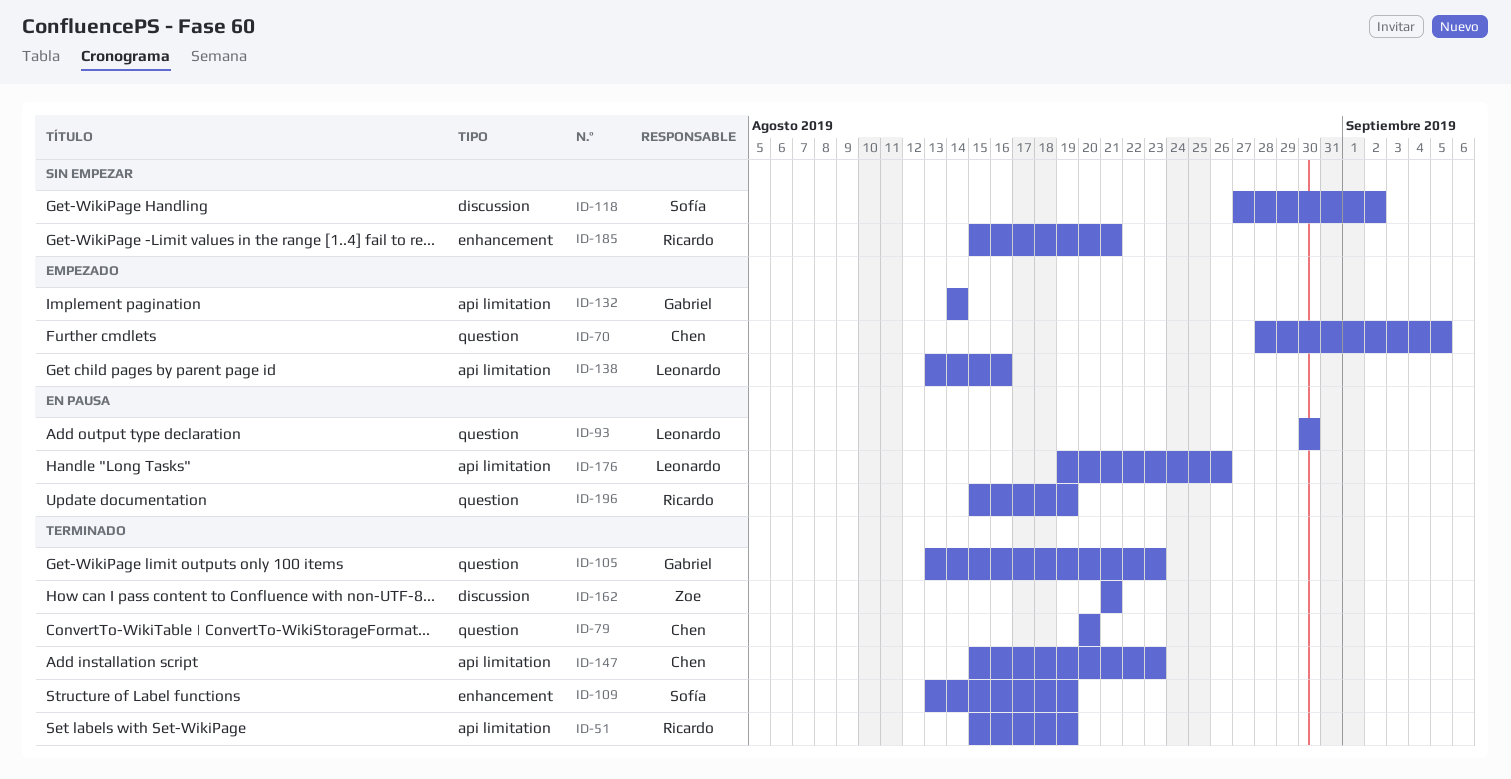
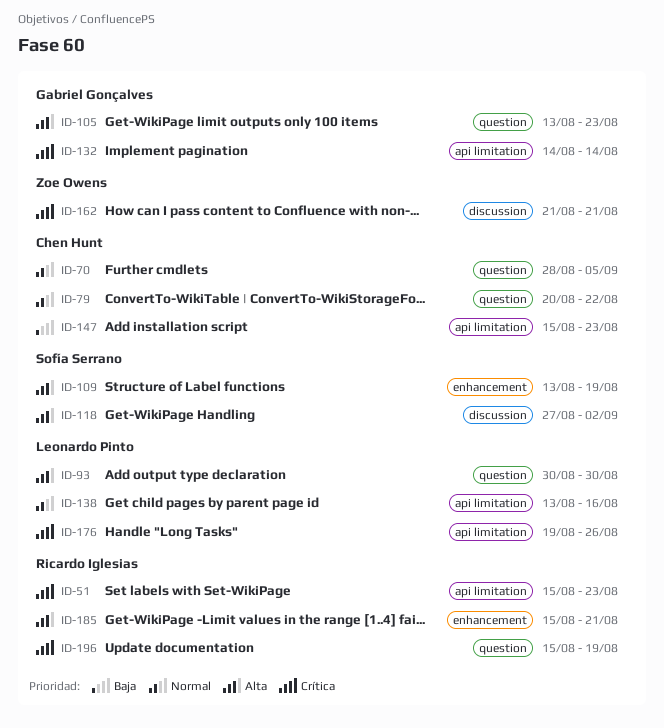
ID-51, due: Aug 19 -> Aug 23
ID-79, due: Aug 20 -> Aug 22

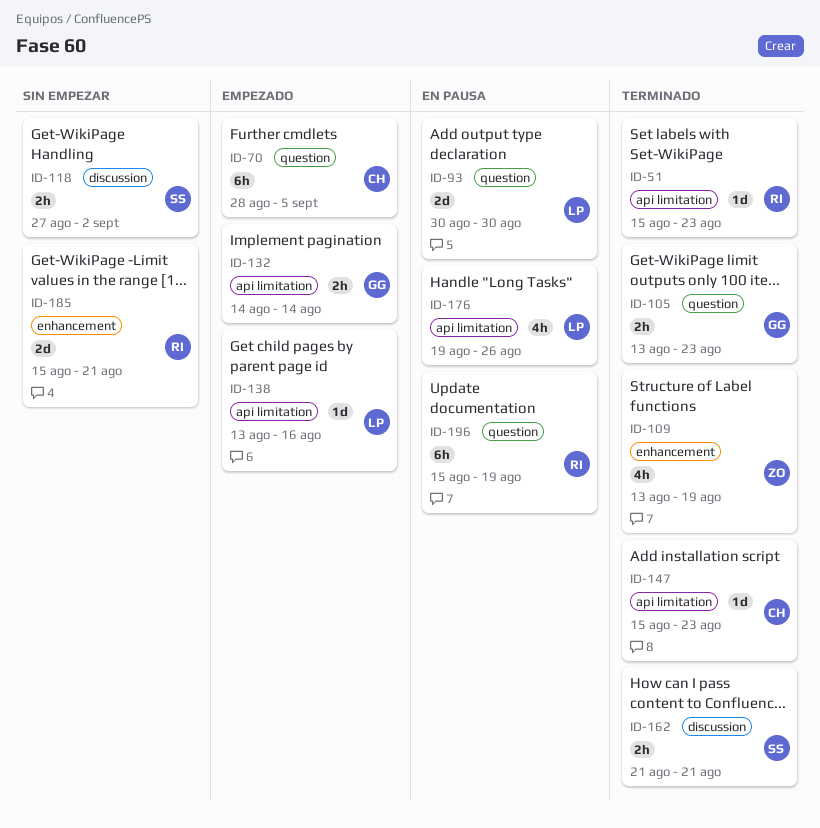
ID-79: present -> none
ID-109, owner: Sofía Serrano -> Zoe Owens
ID-162, owner: Zoe Owens -> Sofía Serrano

